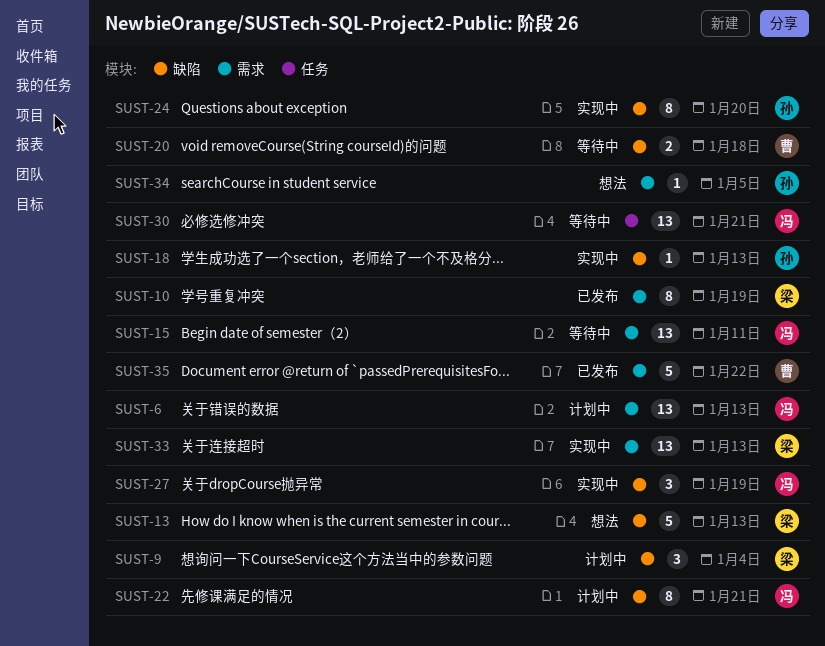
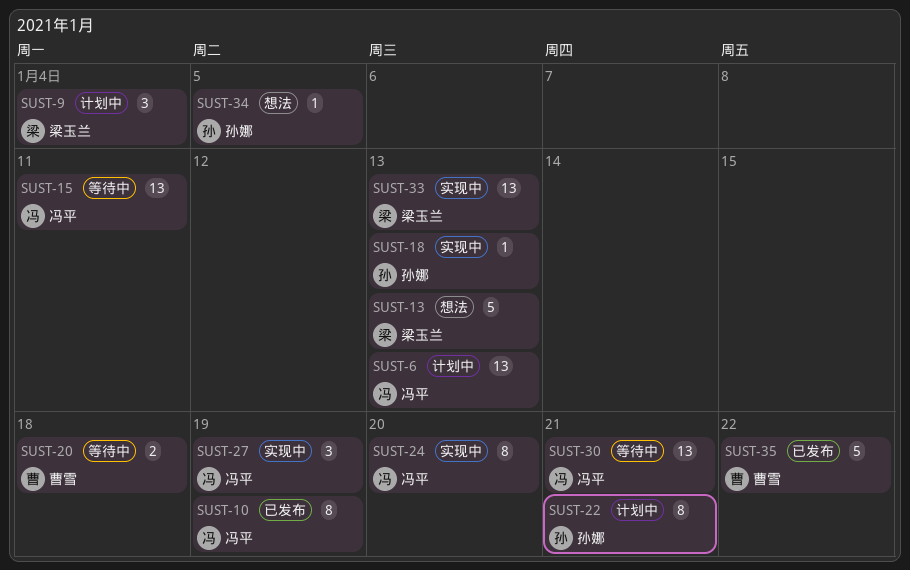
SUST-10, owner: 梁玉兰 -> 冯平
SUST-22, owner: 冯平 -> 孙娜
SUST-24, owner: 孙娜 -> 冯平

